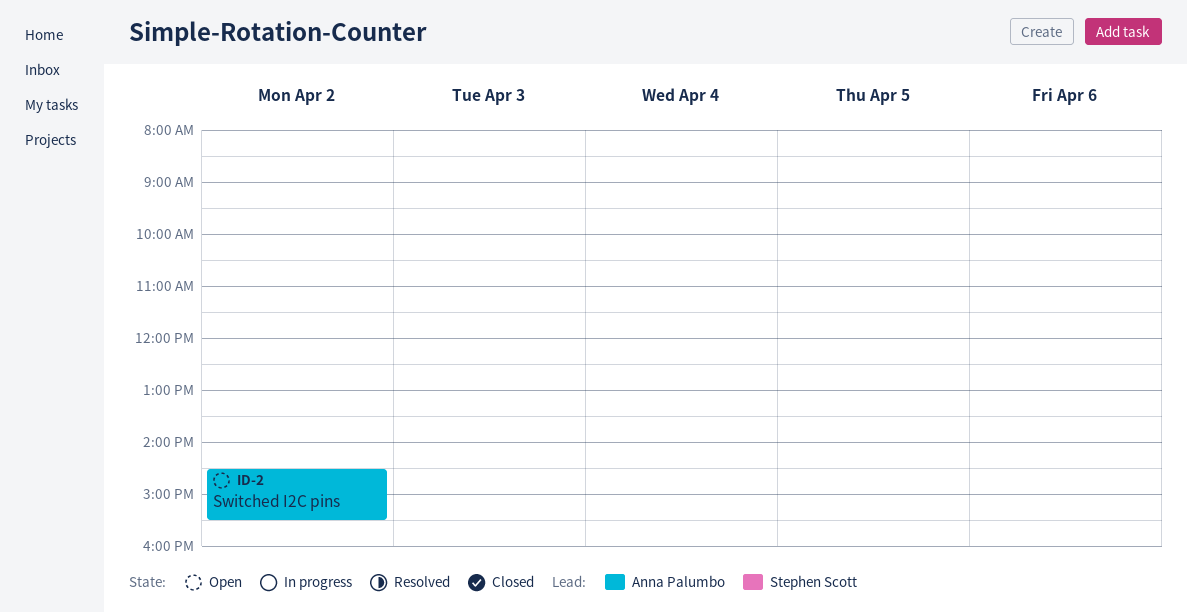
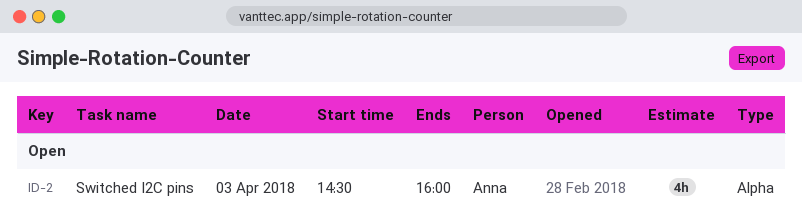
ID-2, day: Apr 2 -> Apr 3
ID-2, ends: 15:30 -> 16:00

